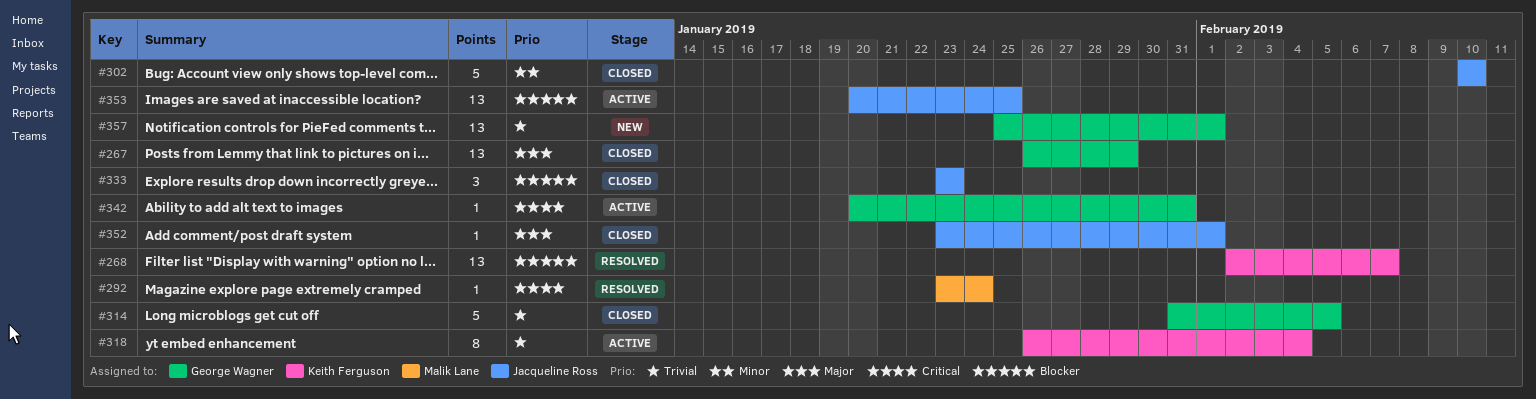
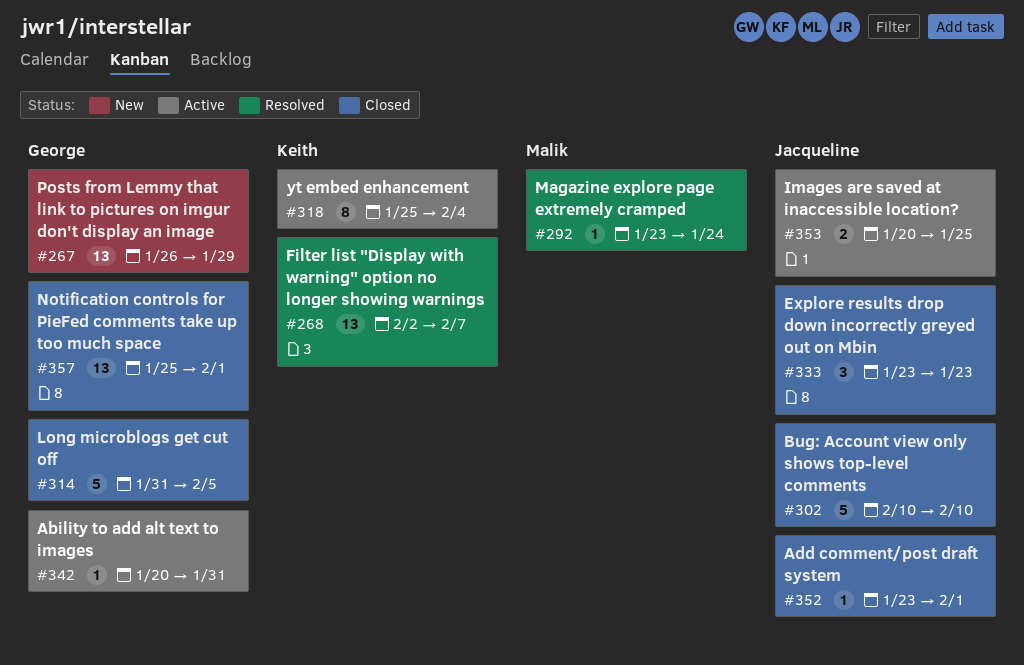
#267, status: Closed -> New
#318, start: Jan 26 -> Jan 25
#353, estimate: 13 -> 2
#357, status: New -> Closed

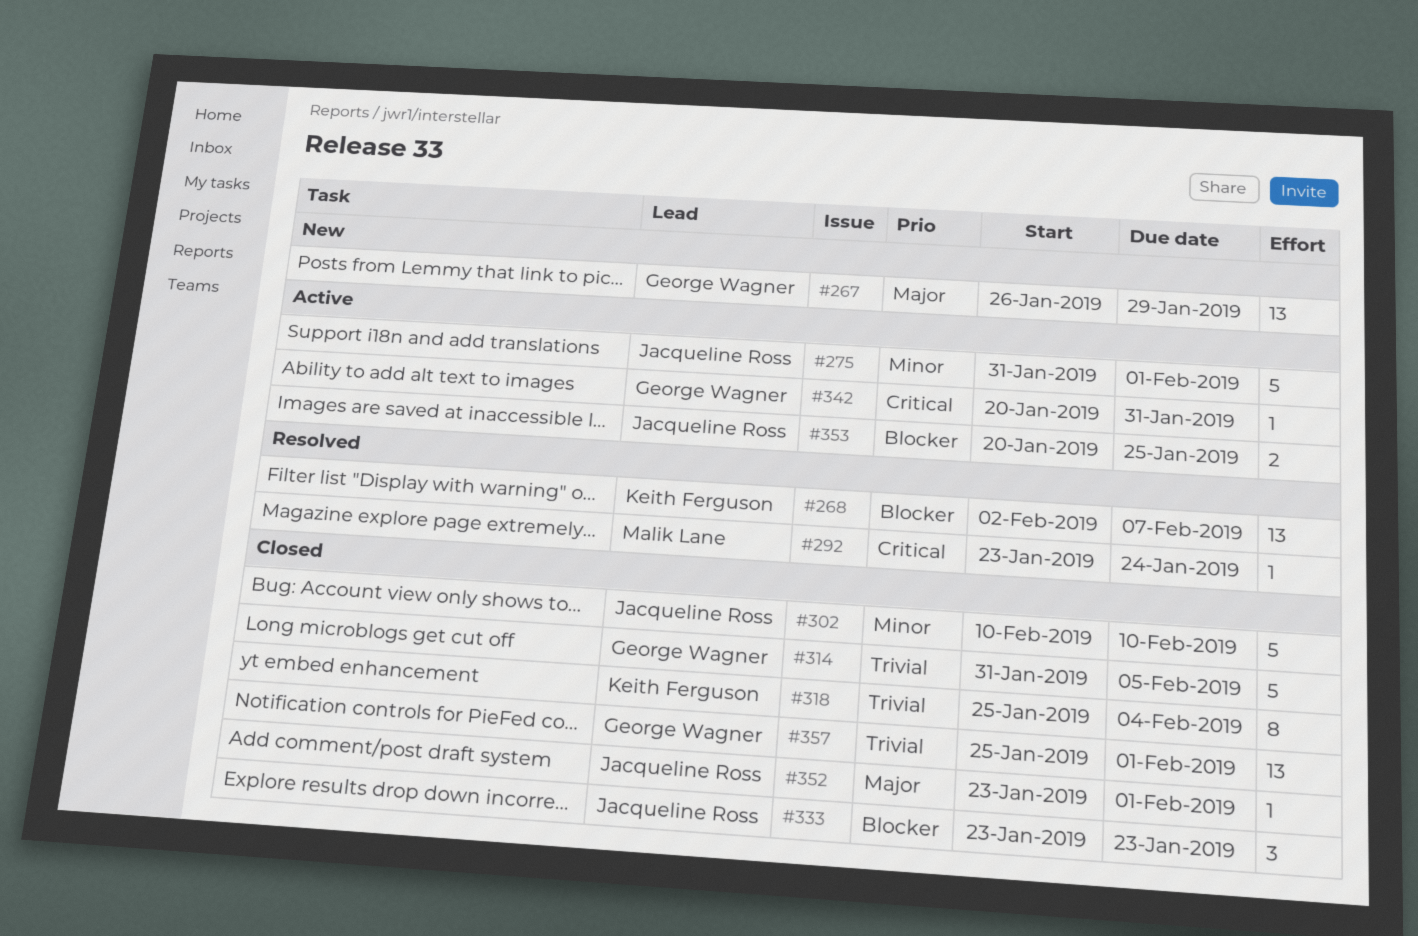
#275: none -> present
#318, status: Active -> Closed

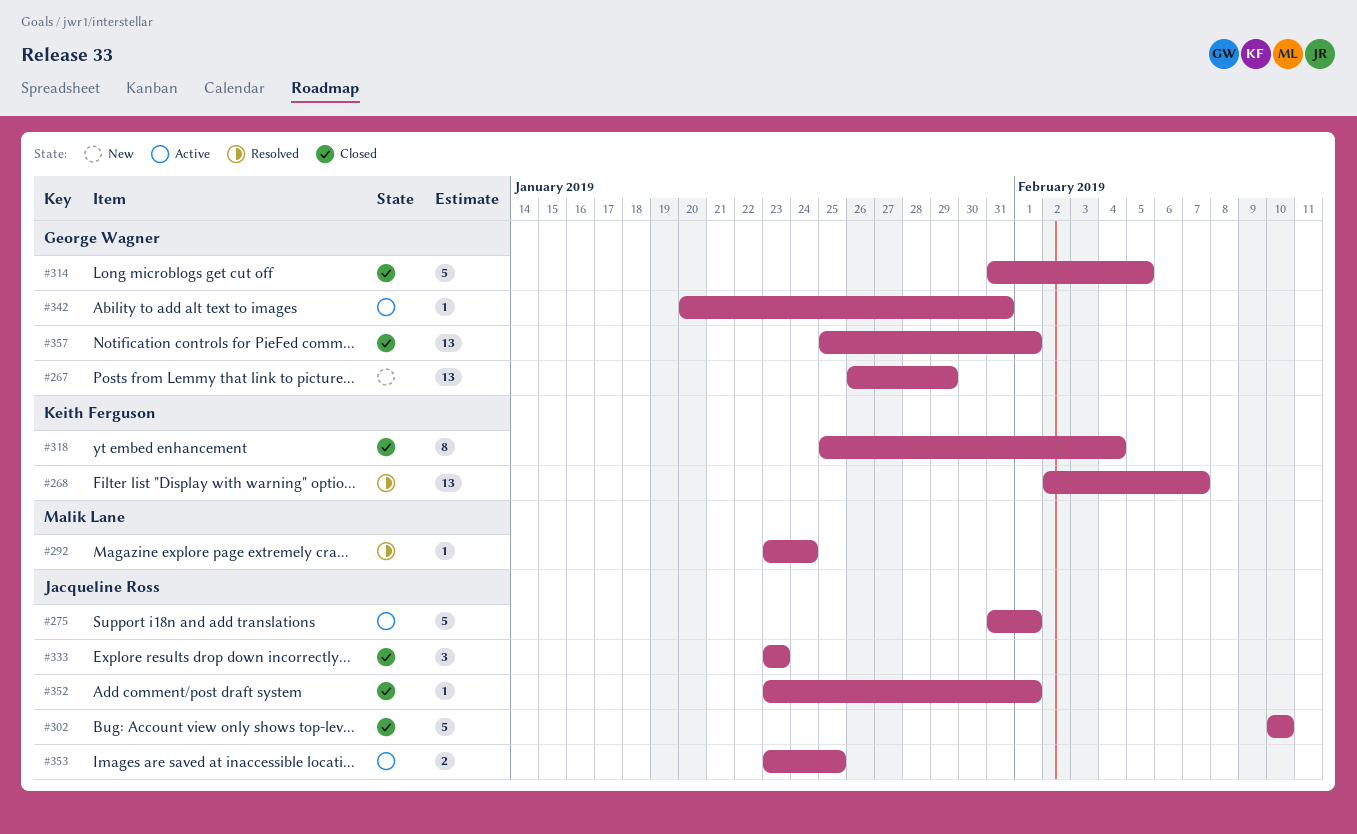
#353, start: Jan 20 -> Jan 23

